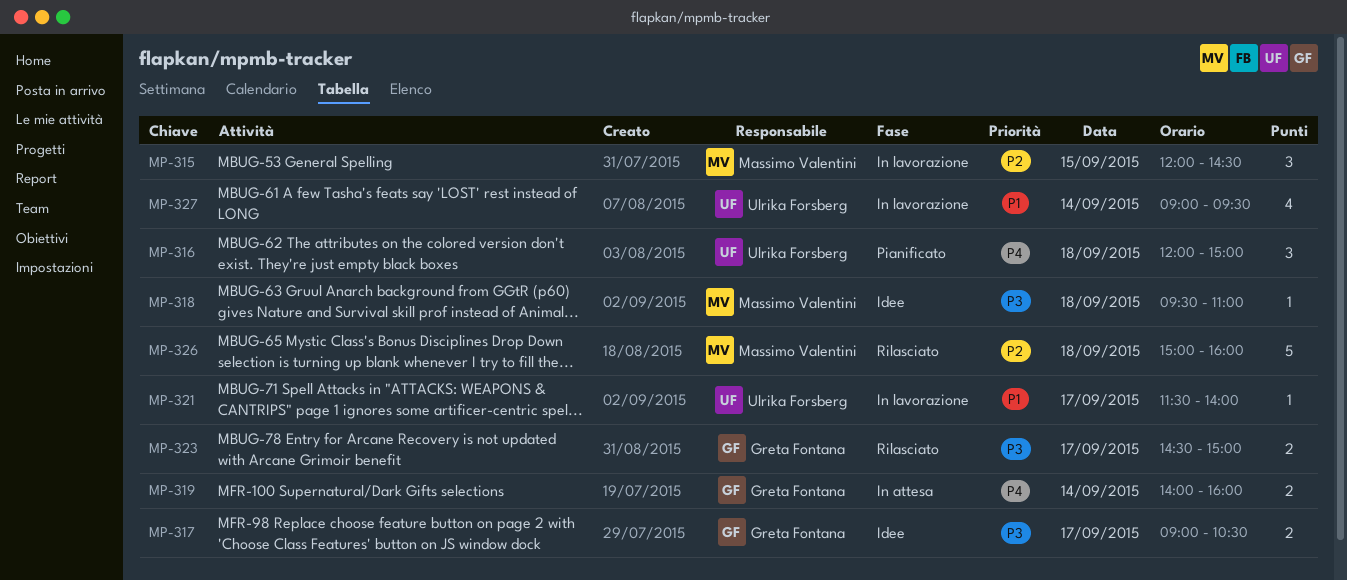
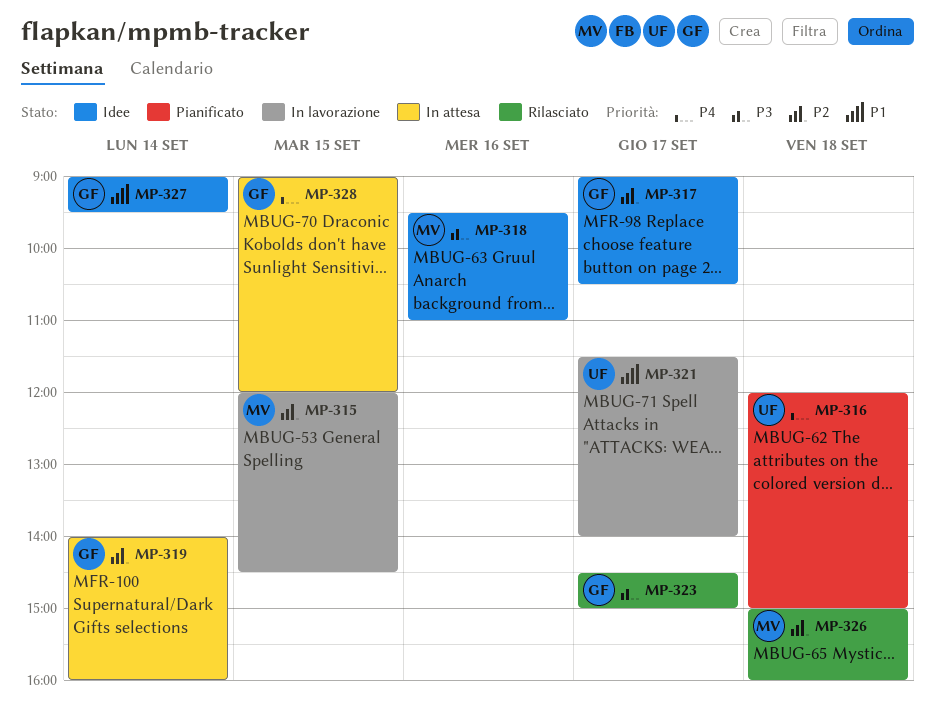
MP-317, priority: P3 -> P2
MP-318, day: Sep 18 -> Sep 16
MP-319, priority: P4 -> P2
MP-327, status: In lavorazione -> Idee
MP-327, owner: Ulrika Forsberg -> Greta Fontana
MP-328: none -> present

